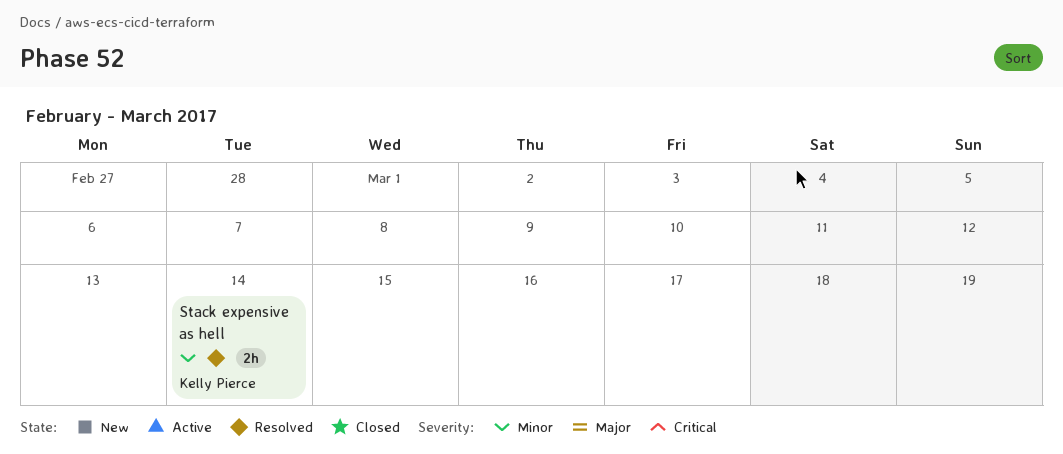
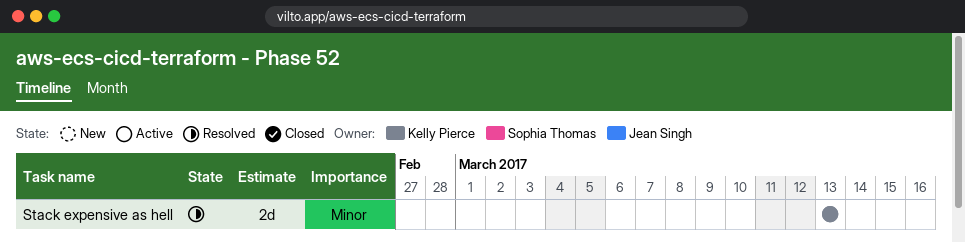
Stack expensive as hell, estimate: 2h -> 2d
Stack expensive as hell, due: Mar 14 -> Mar 13

